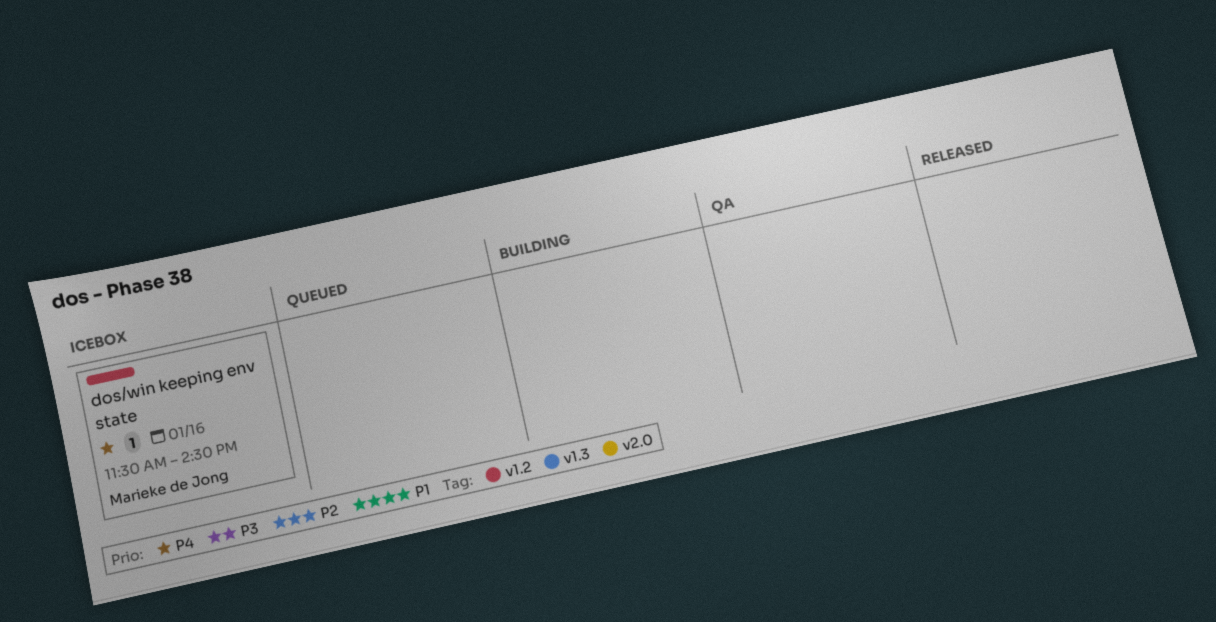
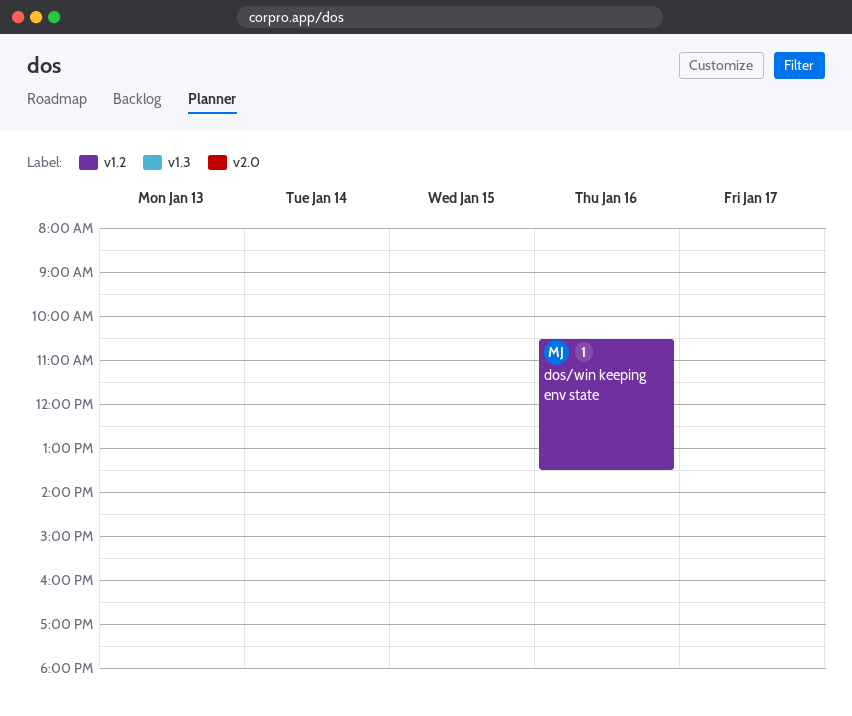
dos/win keeping env state, begins: 11:30 -> 10:30
dos/win keeping env state, ends: 14:30 -> 13:30

